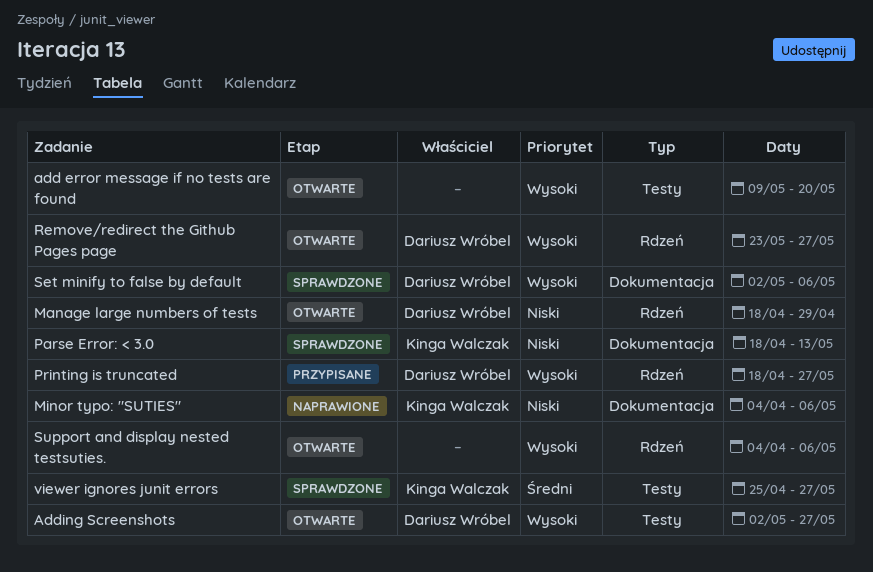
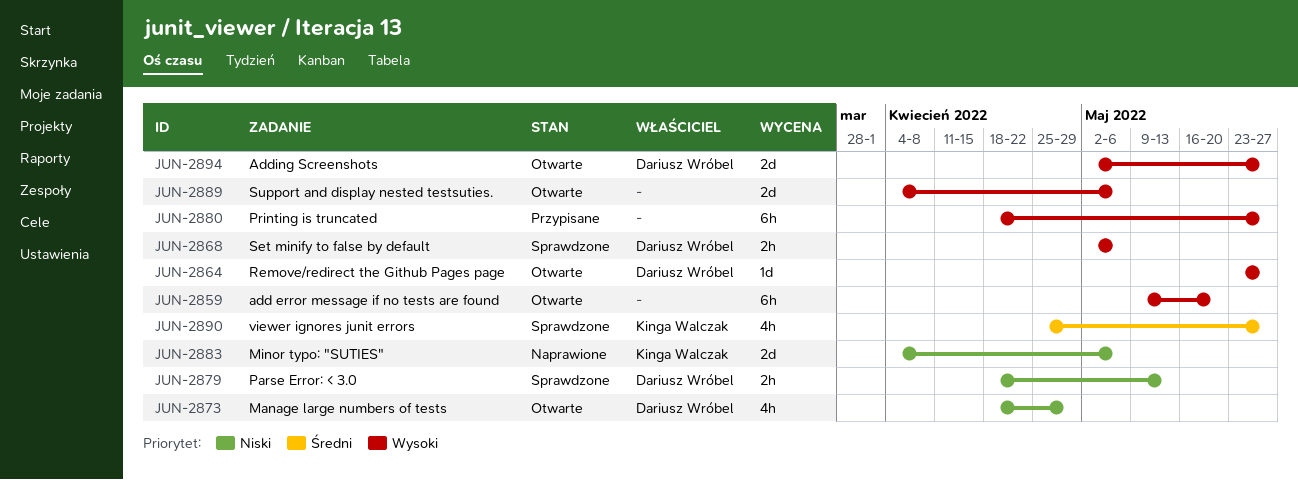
Parse Error: < 3.0, owner: Kinga Walczak -> Dariusz Wróbel
Printing is truncated, owner: Dariusz Wróbel -> none

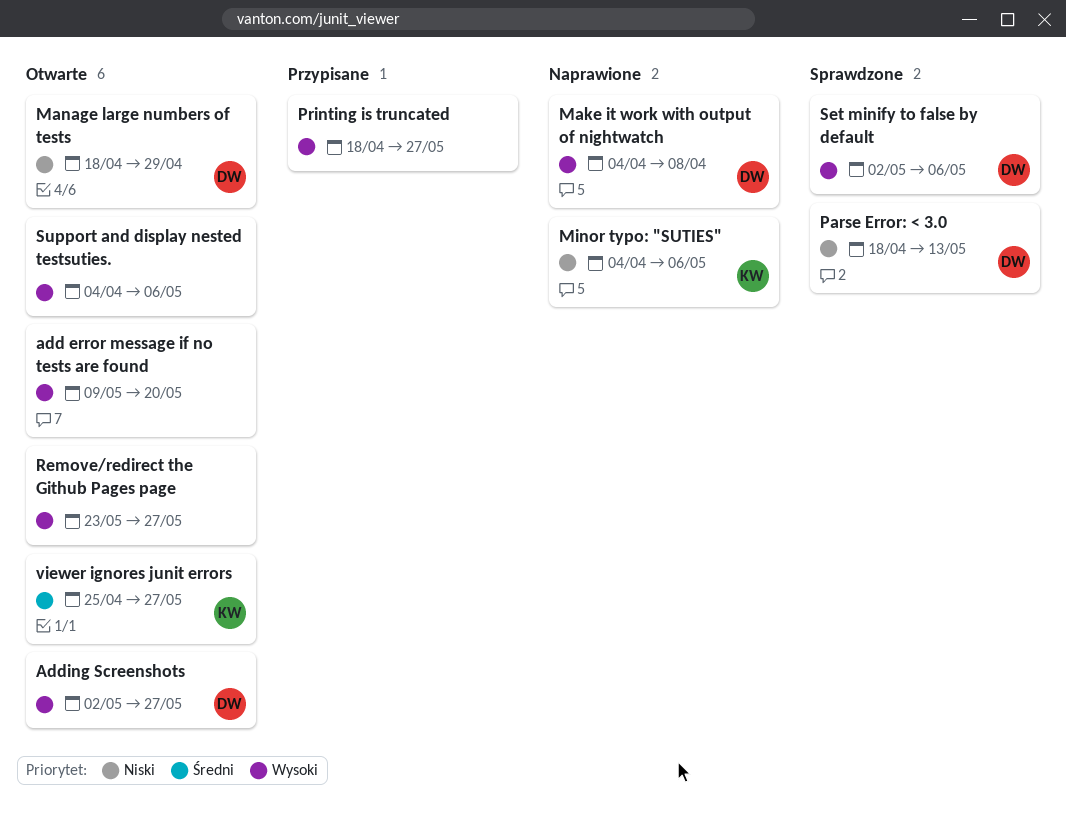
Make it work with output of nightwatch: none -> present
Remove/redirect the Github Pages page, owner: Dariusz Wróbel -> none
viewer ignores junit errors, status: Sprawdzone -> Otwarte

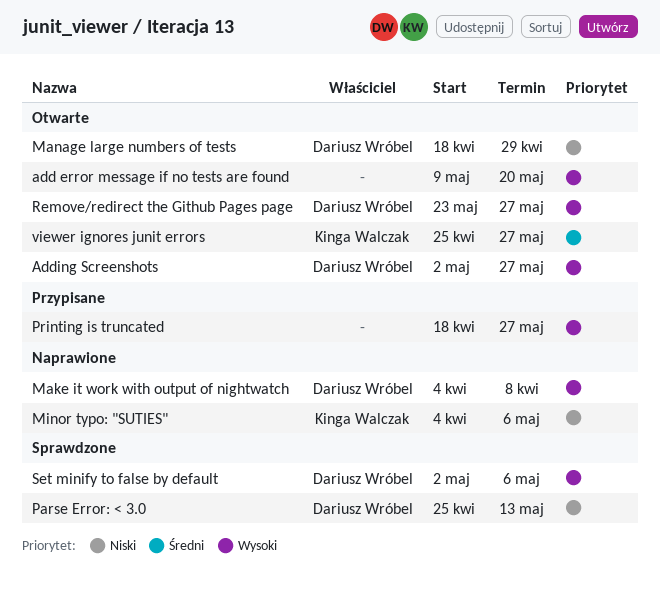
Parse Error: < 3.0, start: Apr 18 -> Apr 25
Remove/redirect the Github Pages page, owner: none -> Dariusz Wróbel
Support and display nested testsuties.: present -> none

